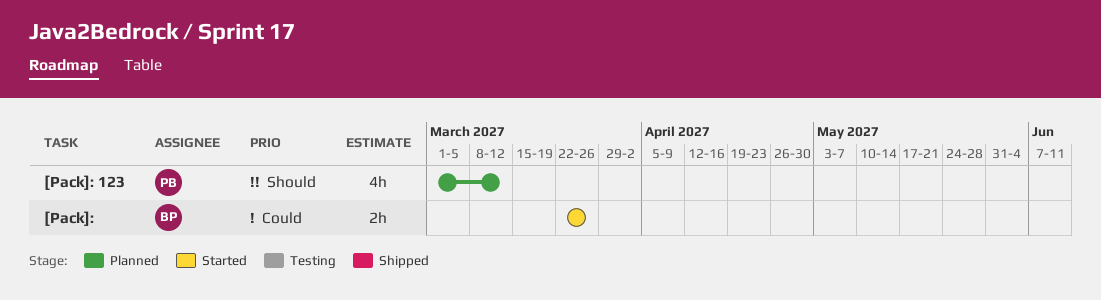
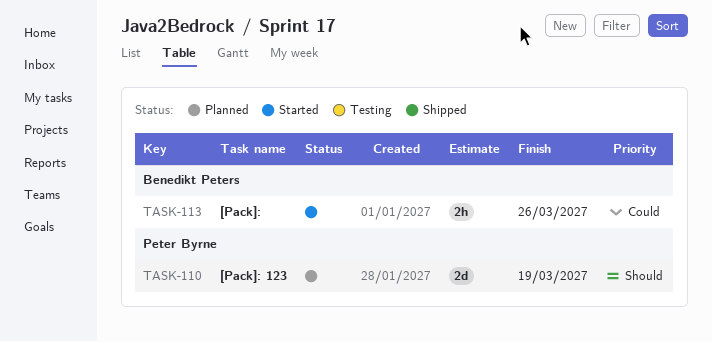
[Pack]: 123, estimate: 4h -> 2d
[Pack]: 123, due: Mar 12 -> Mar 19

